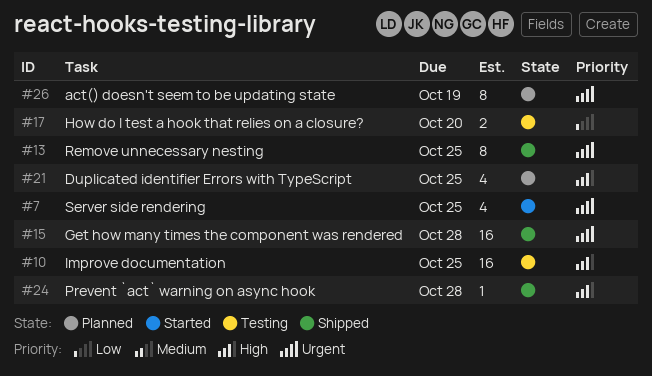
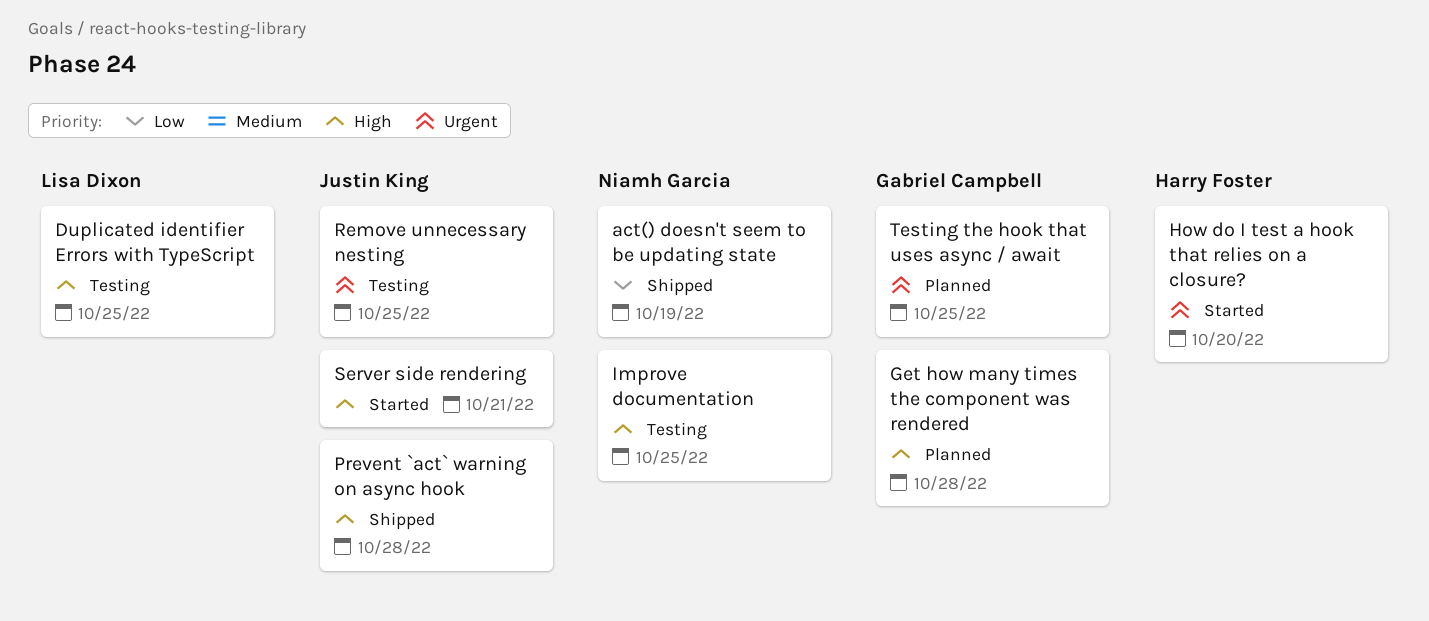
act() doesn't seem to be updating state, status: Planned -> Shipped
act() doesn't seem to be updating state, priority: Urgent -> Low
Duplicated identifier Errors with TypeScript, status: Planned -> Testing
Get how many times the component was rendered, status: Shipped -> Planned
Get how many times the component was rendered, priority: Urgent -> High
How do I test a hook that relies on a closure?, status: Testing -> Started
How do I test a hook that relies on a closure?, priority: Low -> Urgent
Remove unnecessary nesting, status: Shipped -> Testing
Server side rendering, priority: Urgent -> High
Server side rendering, due: Oct 25 -> Oct 21
Testing the hook that uses async / await: none -> present

